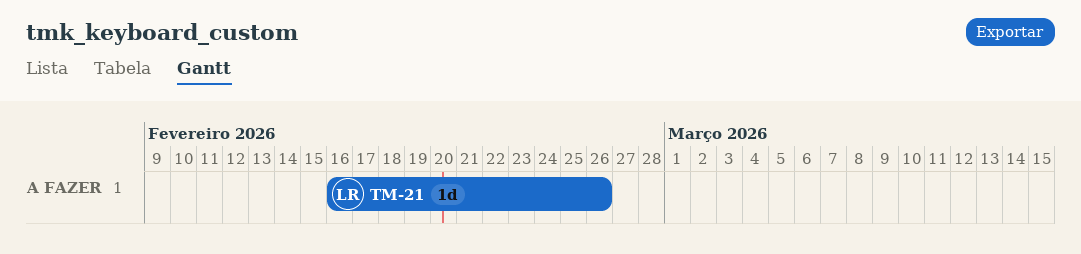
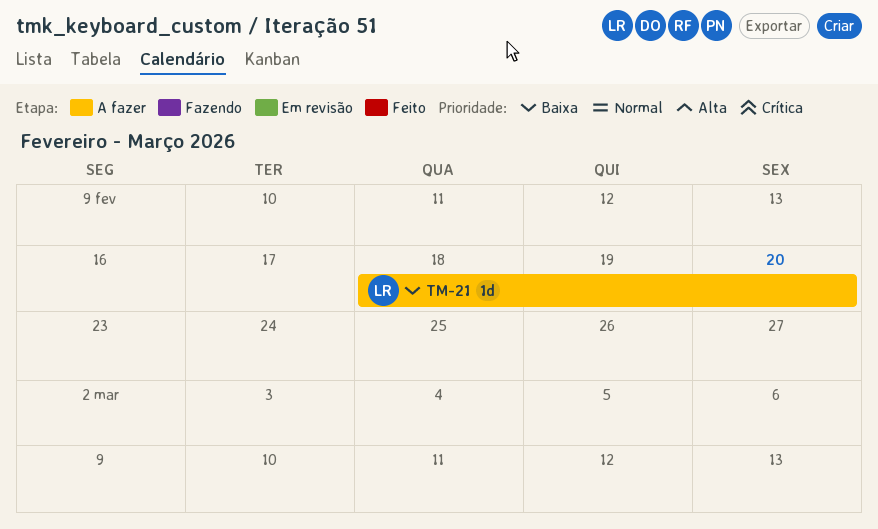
TM-21, start: Feb 16 -> Feb 18
TM-21, due: Feb 26 -> Feb 20

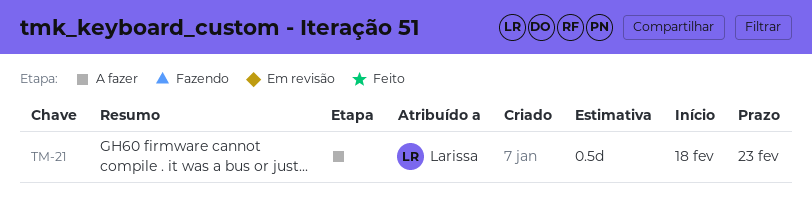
TM-21, estimate: 1d -> 0.5d
TM-21, due: Feb 20 -> Feb 23

